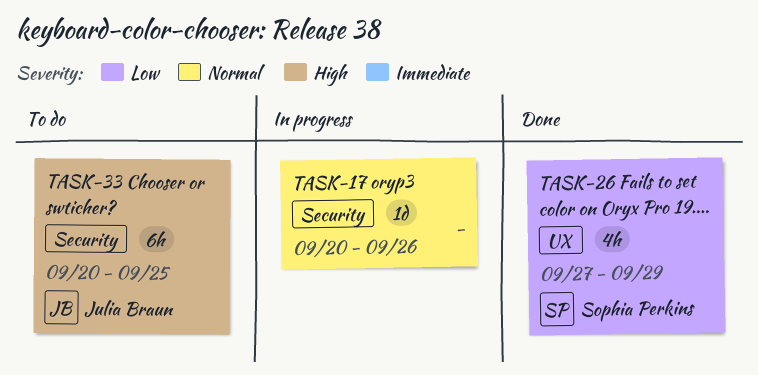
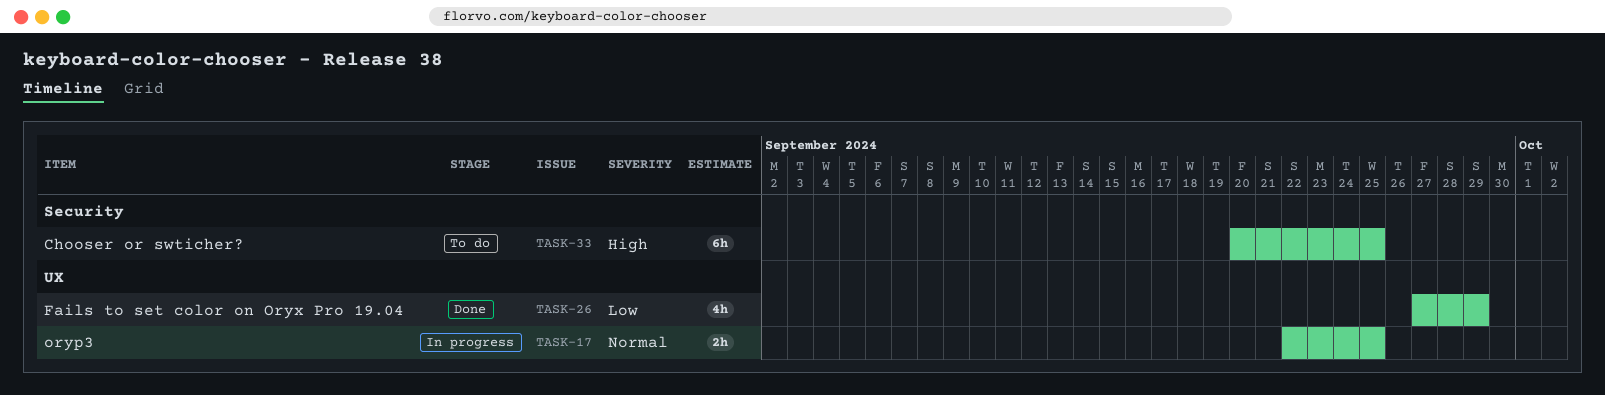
TASK-17, label: Security -> UX
TASK-17, estimate: 1d -> 2h
TASK-17, start: Sep 20 -> Sep 22
TASK-17, due: Sep 26 -> Sep 25

